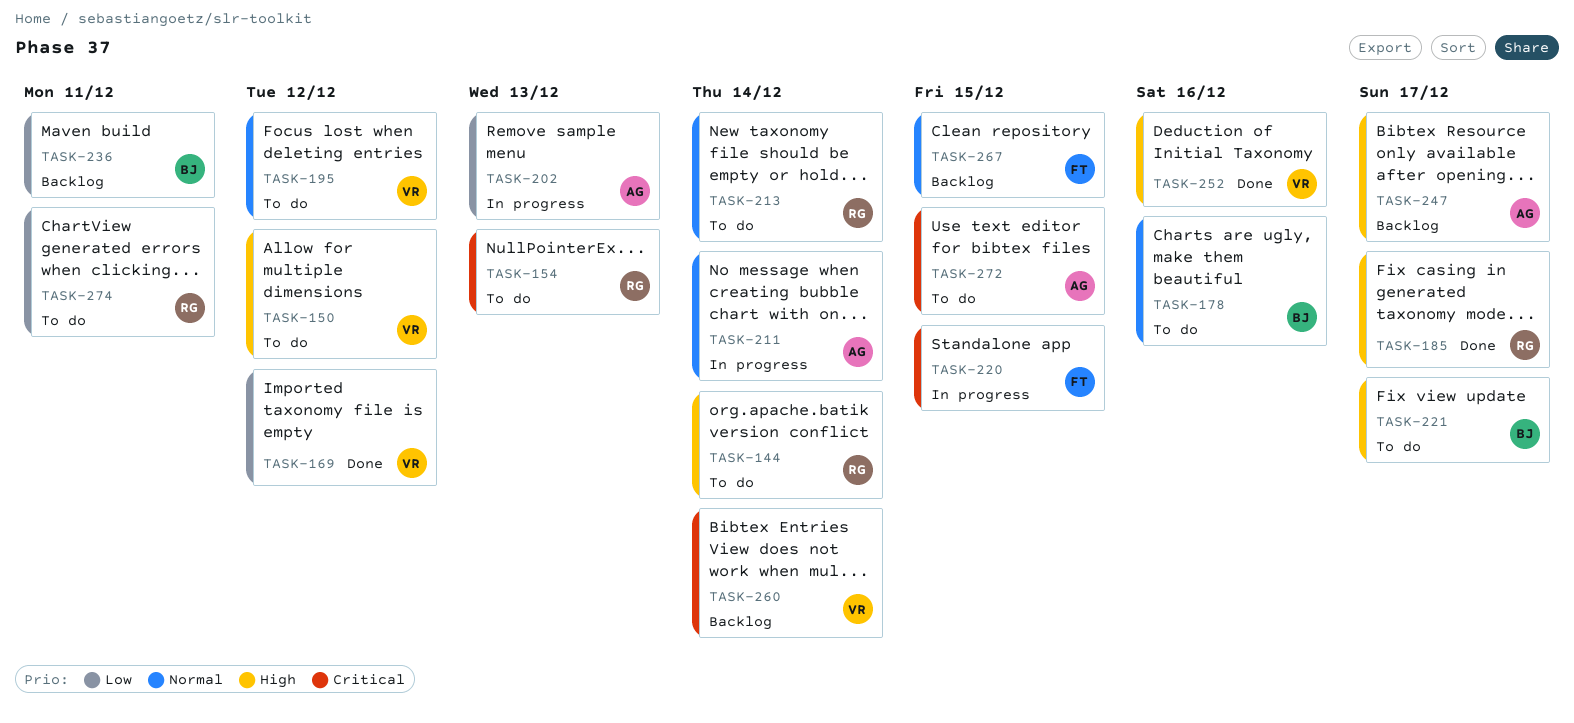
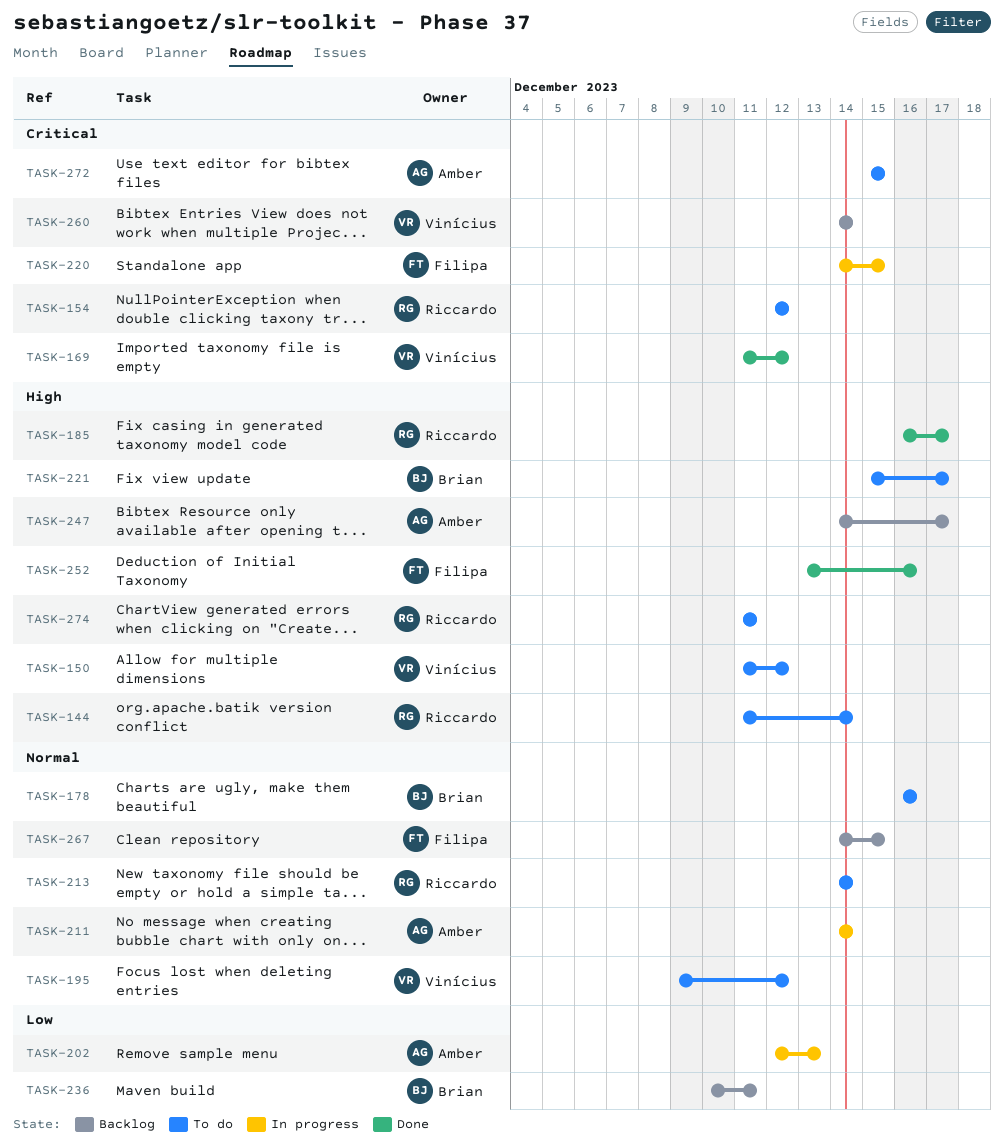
TASK-154, due: Dec 13 -> Dec 12
TASK-169, priority: Low -> Critical
TASK-252, owner: Vinícius -> Filipa
TASK-274, priority: Low -> High

